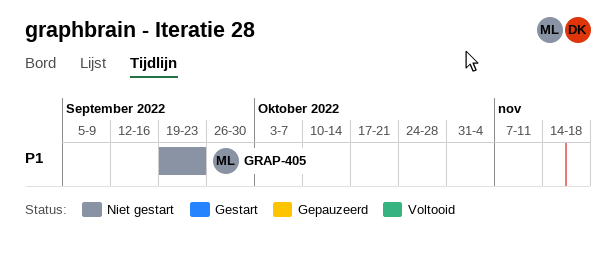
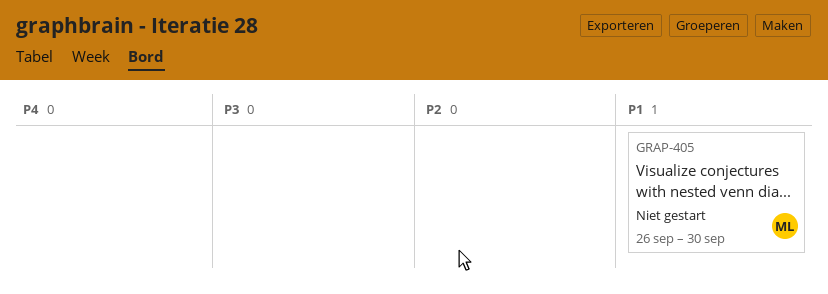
GRAP-405, start: Sep 19 -> Sep 26
GRAP-405, due: Sep 23 -> Sep 30

